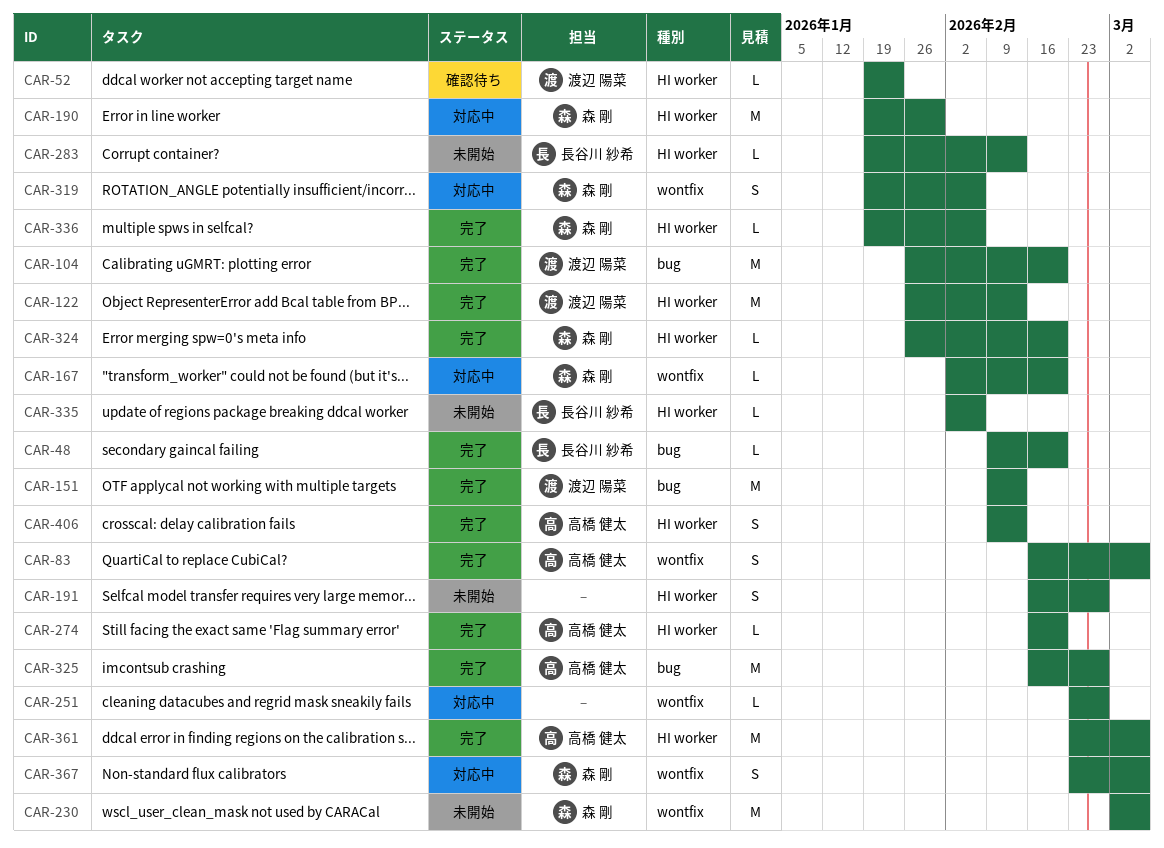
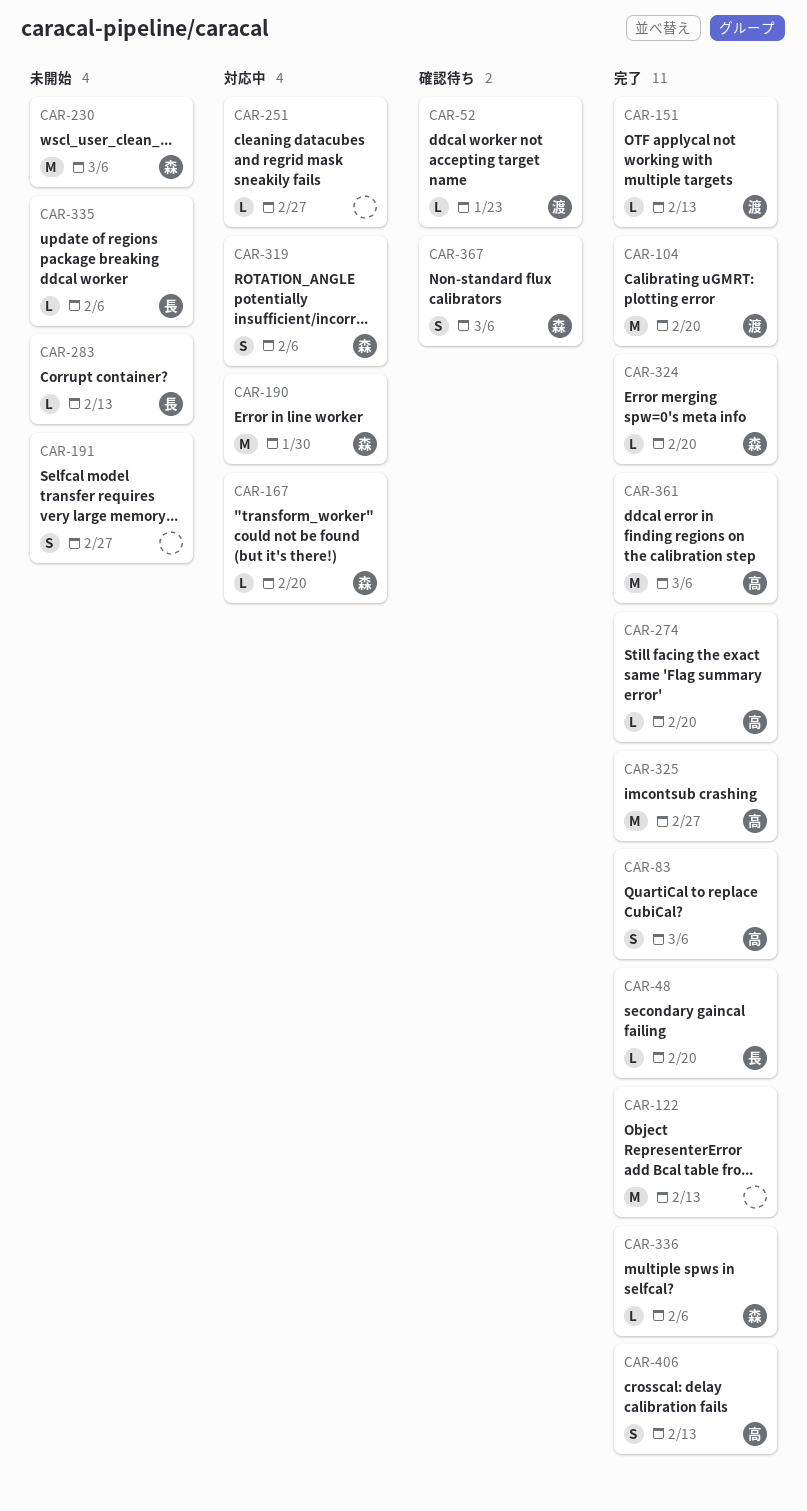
CAR-122, owner: 渡辺 陽菜 -> none
CAR-151, estimate: M -> L
CAR-367, status: 対応中 -> 確認待ち

